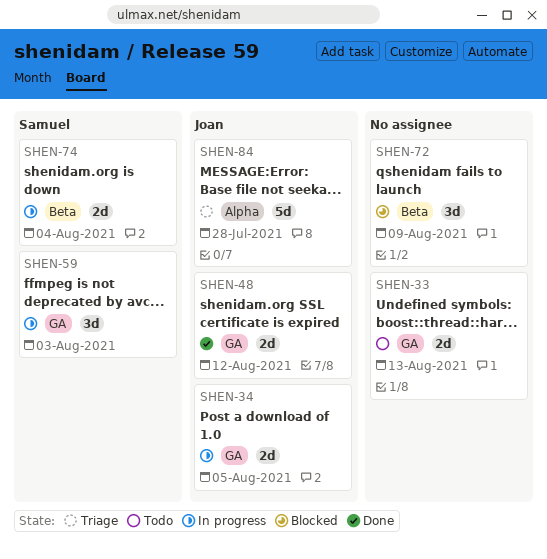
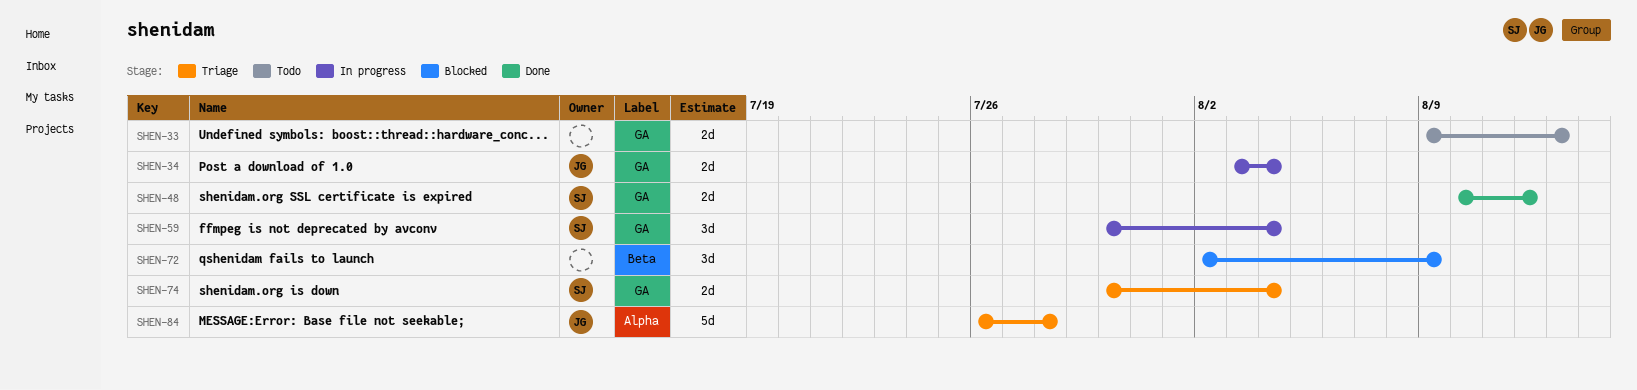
SHEN-34, due: Aug 5 -> Aug 4
SHEN-48, owner: Joan -> Samuel
SHEN-59, due: Aug 3 -> Aug 4
SHEN-74, status: In progress -> Triage
SHEN-74, label: Beta -> GA

